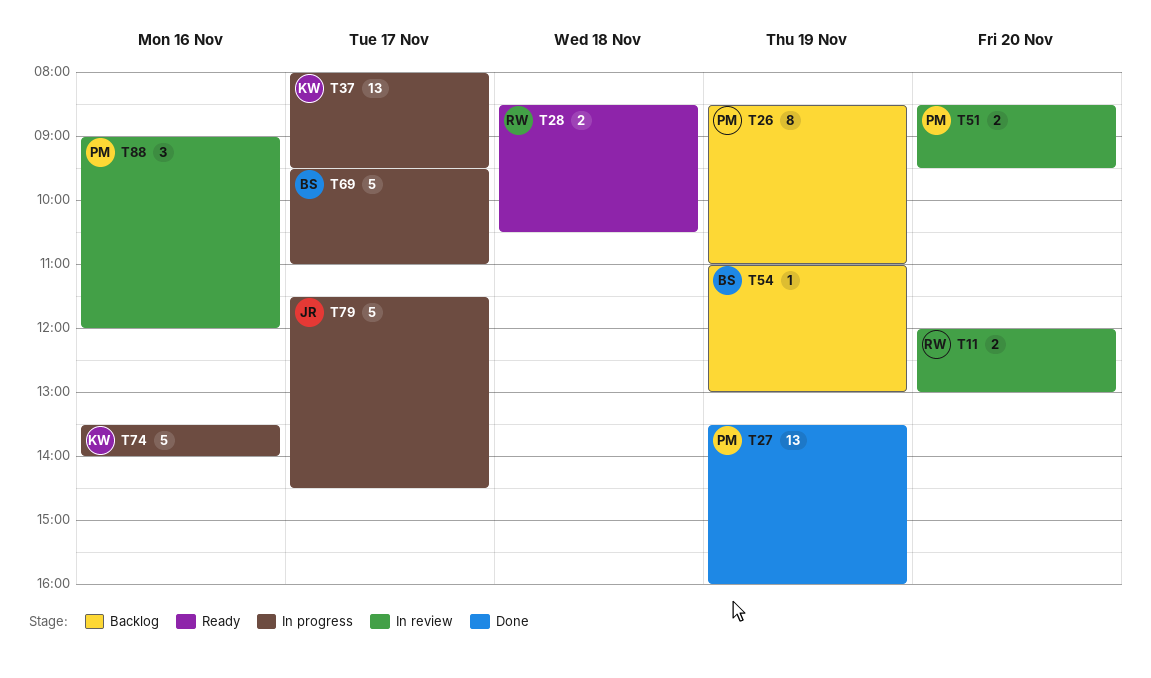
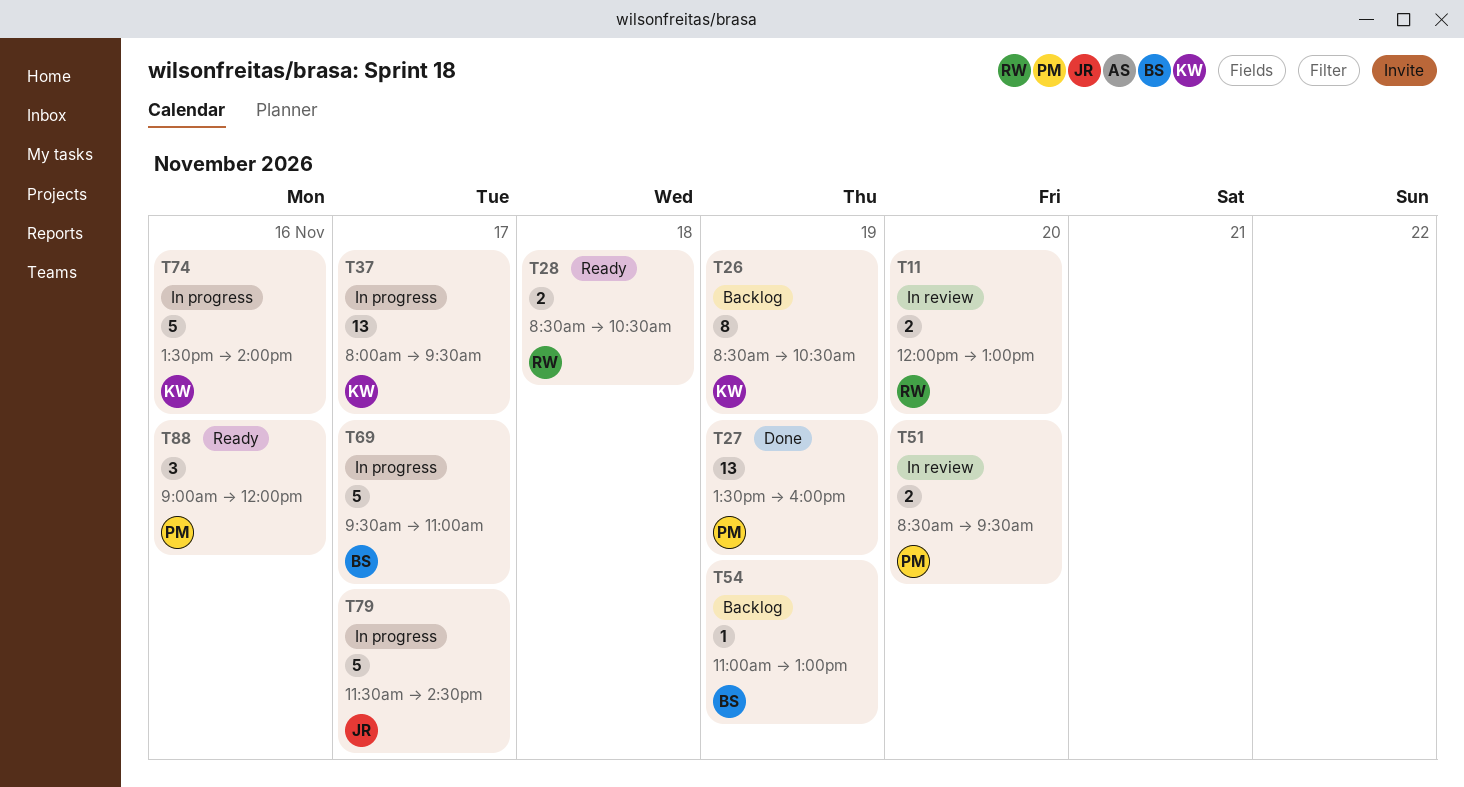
T26, owner: PM -> KW
T26, ends: 11:00 -> 10:30
T88, status: In review -> Ready

